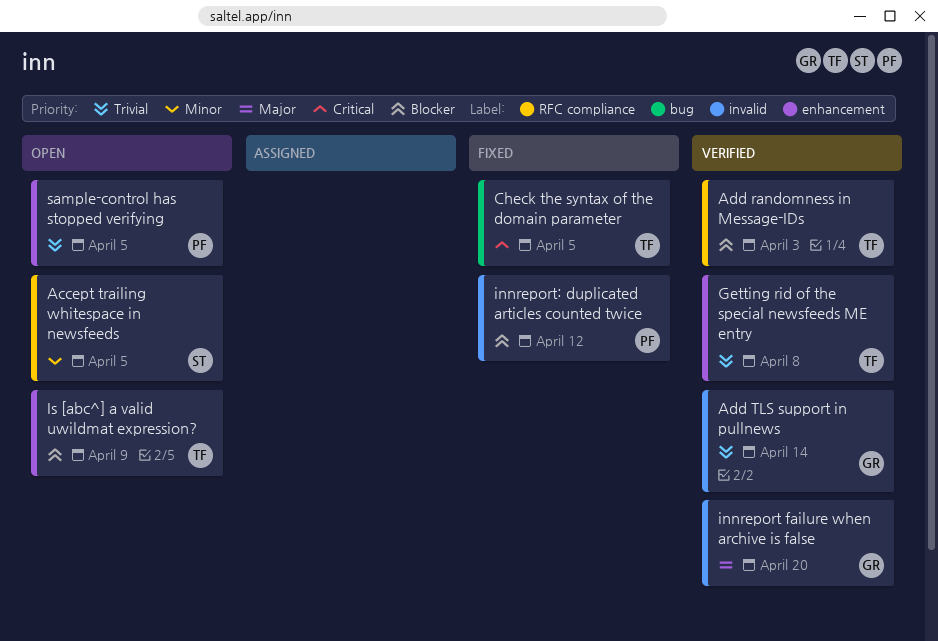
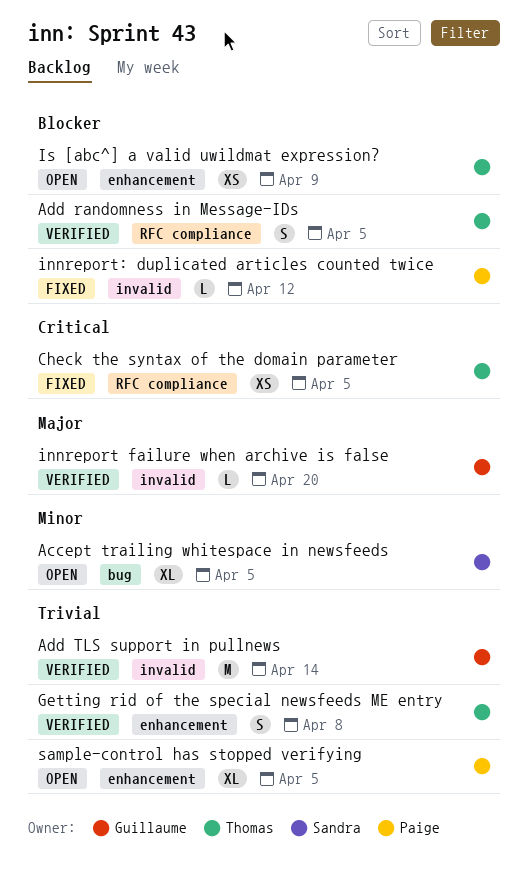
Accept trailing whitespace in newsfeeds, label: RFC compliance -> bug
Add randomness in Message-IDs, due: Apr 3 -> Apr 5
Check the syntax of the domain parameter, label: bug -> RFC compliance

